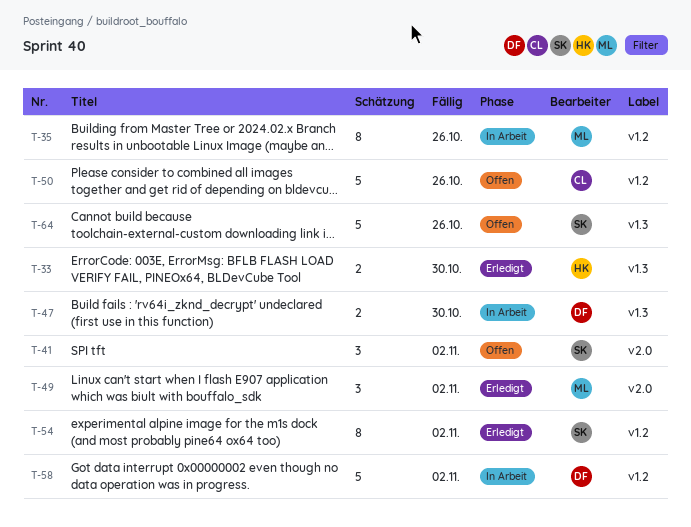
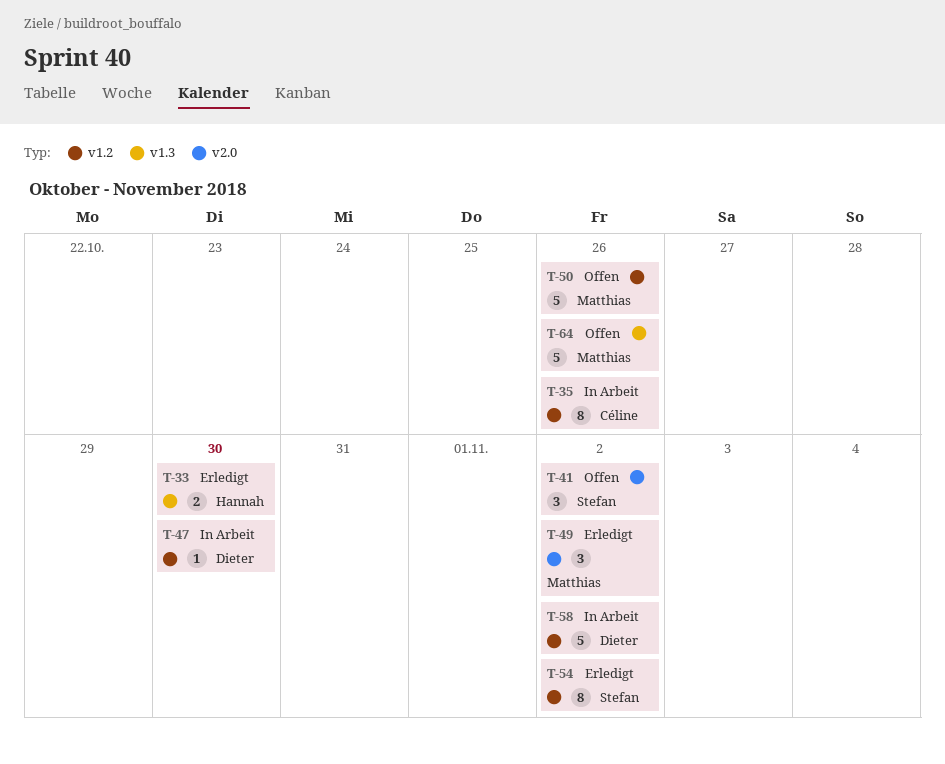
T-35, owner: Matthias -> Céline
T-47, label: v1.3 -> v1.2
T-47, estimate: 2 -> 1
T-50, owner: Céline -> Matthias
T-64, owner: Stefan -> Matthias

